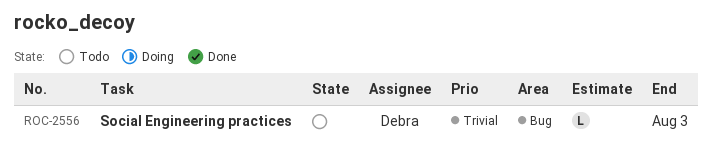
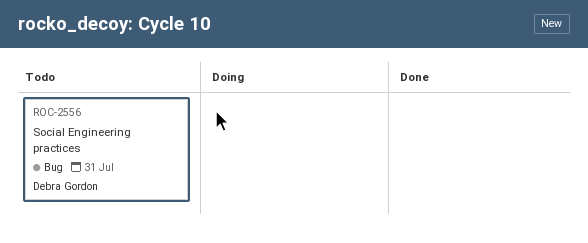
ROC-2556, due: Aug 3 -> Jul 31

